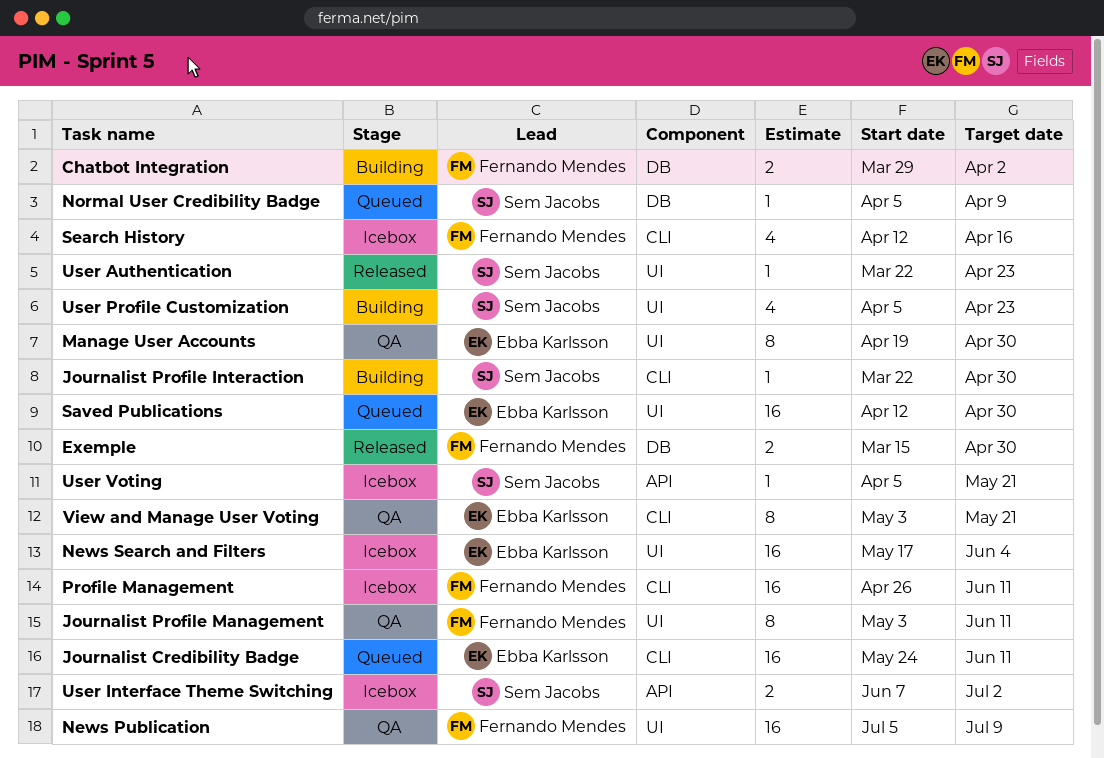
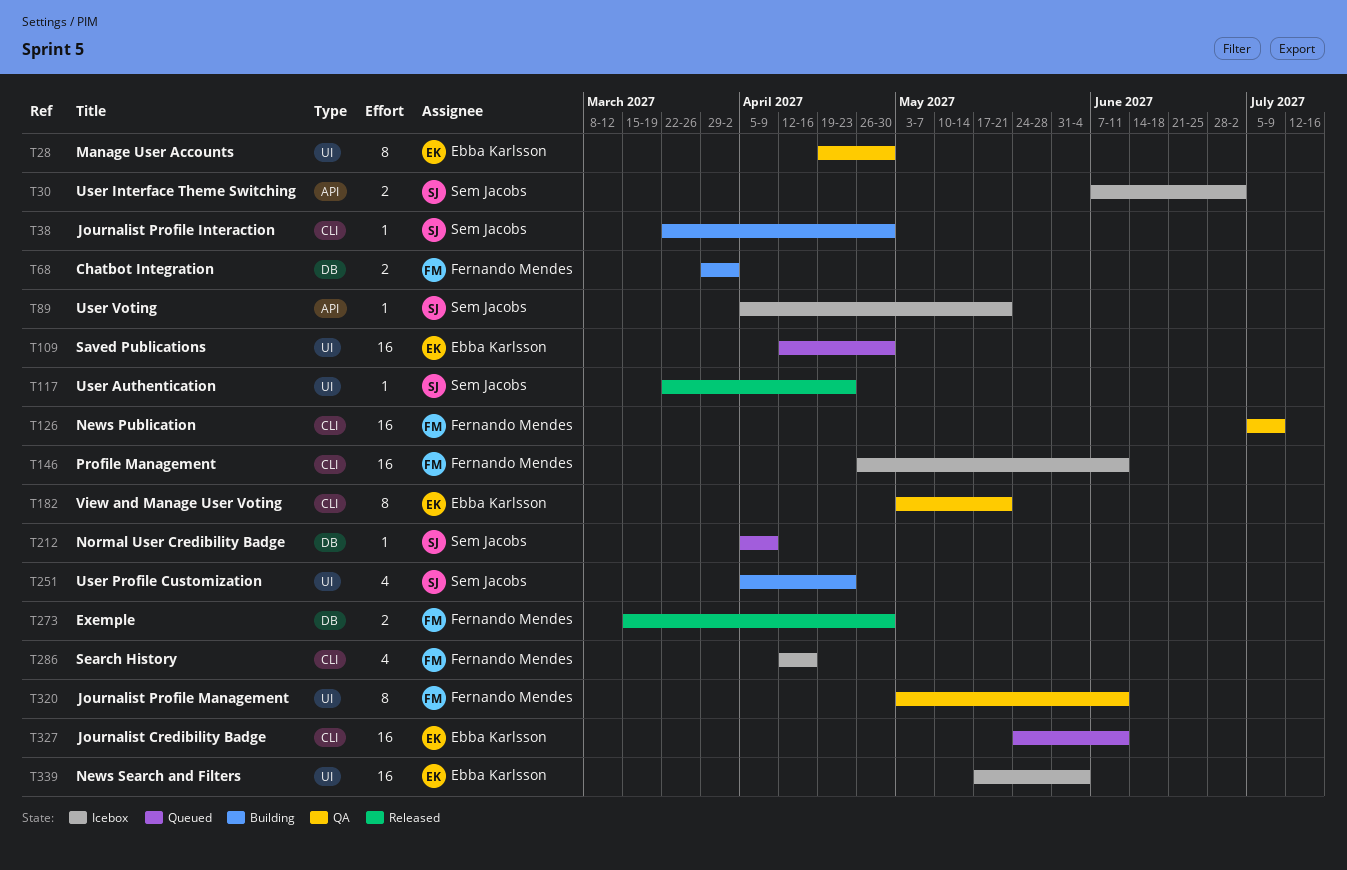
News Publication, label: UI -> CLI

